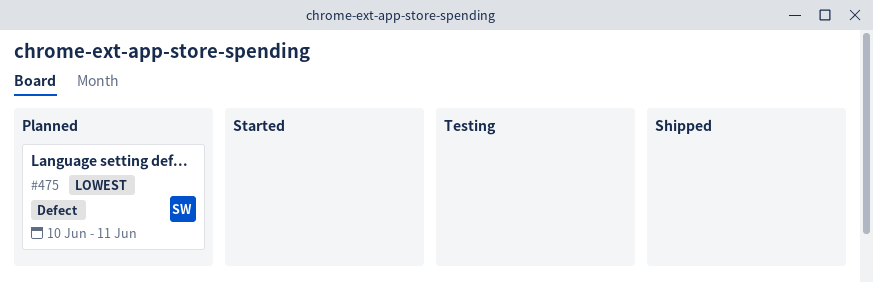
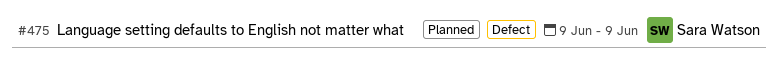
#475, start: Jun 10 -> Jun 9
#475, due: Jun 11 -> Jun 9

